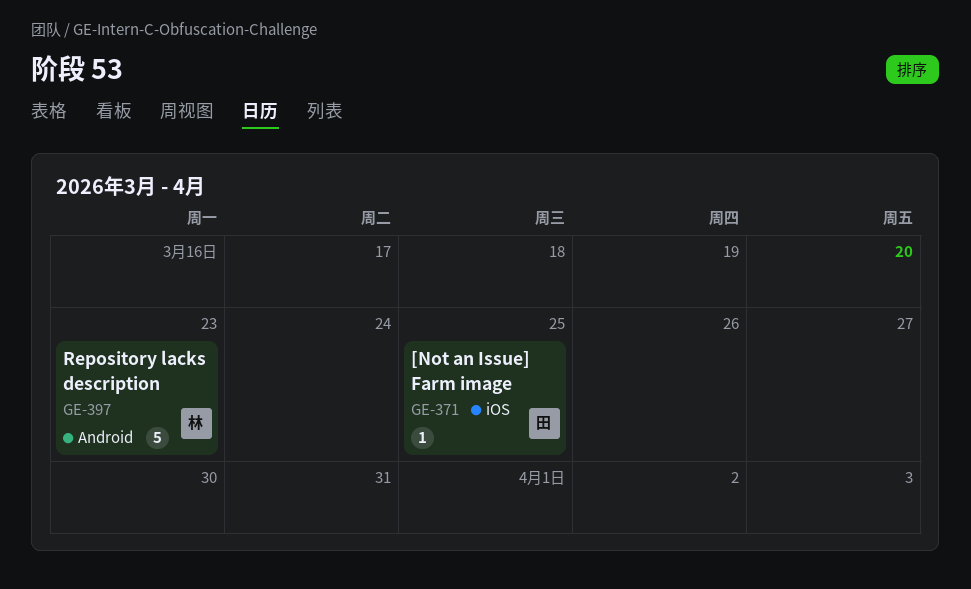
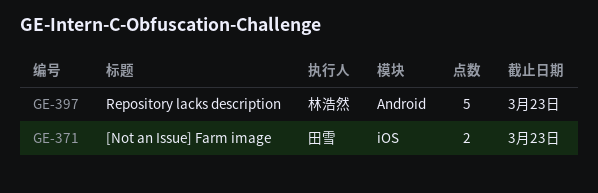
GE-371, estimate: 1 -> 2
GE-371, due: Mar 25 -> Mar 23

